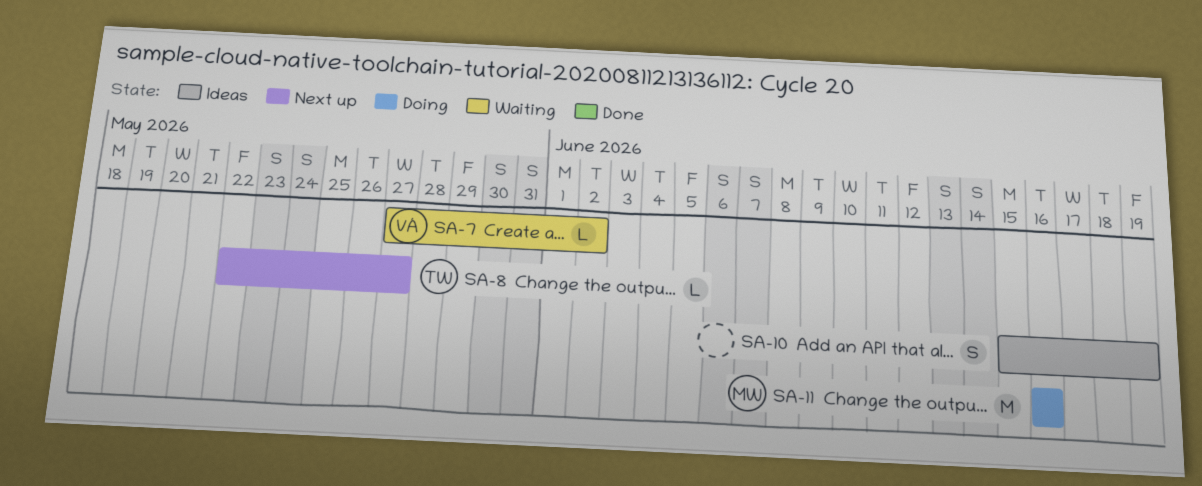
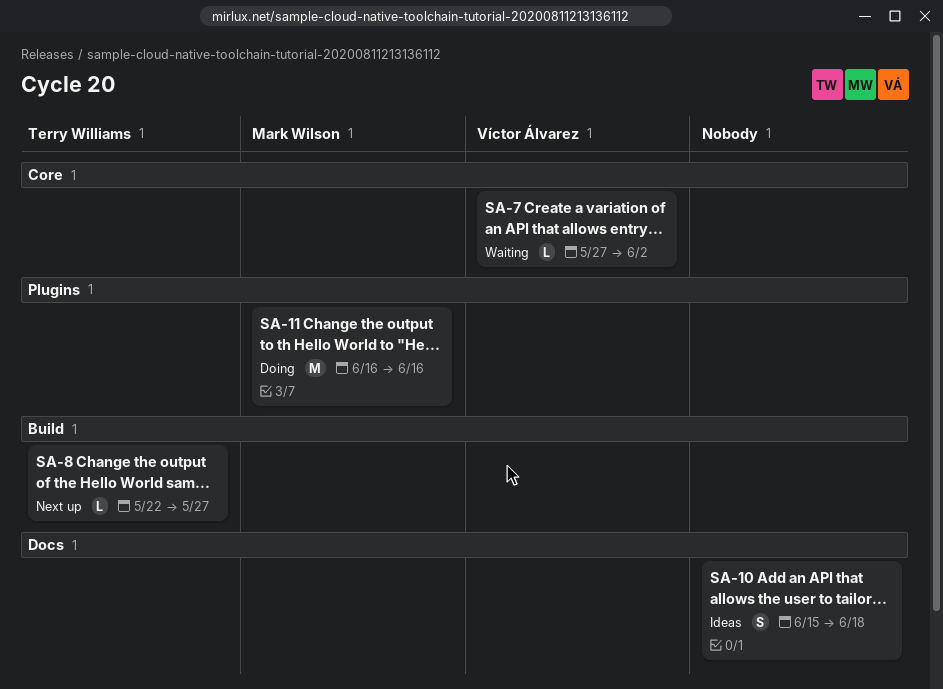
SA-10, due: Jun 19 -> Jun 18

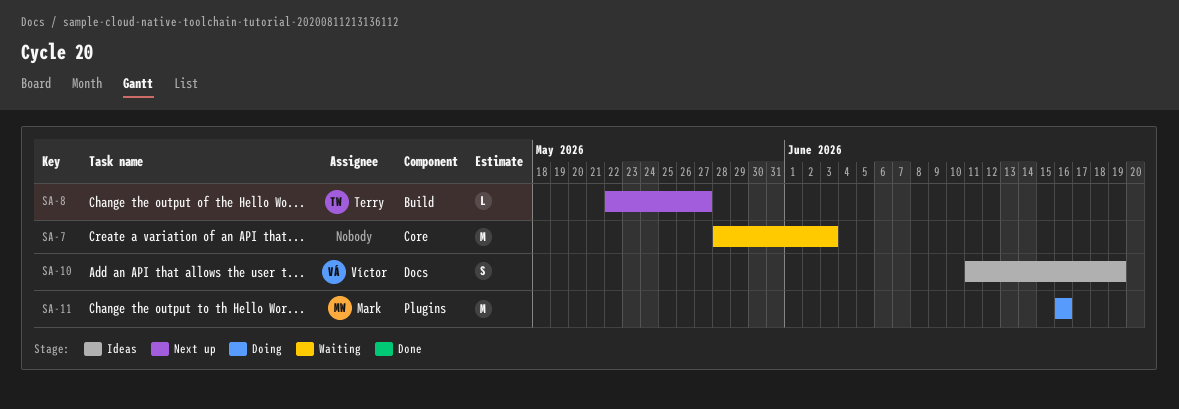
SA-7, owner: Víctor Álvarez -> none
SA-7, estimate: L -> M
SA-7, start: May 27 -> May 28
SA-7, due: Jun 2 -> Jun 3
SA-10, owner: none -> Víctor Álvarez
SA-10, start: Jun 15 -> Jun 11
SA-10, due: Jun 18 -> Jun 19

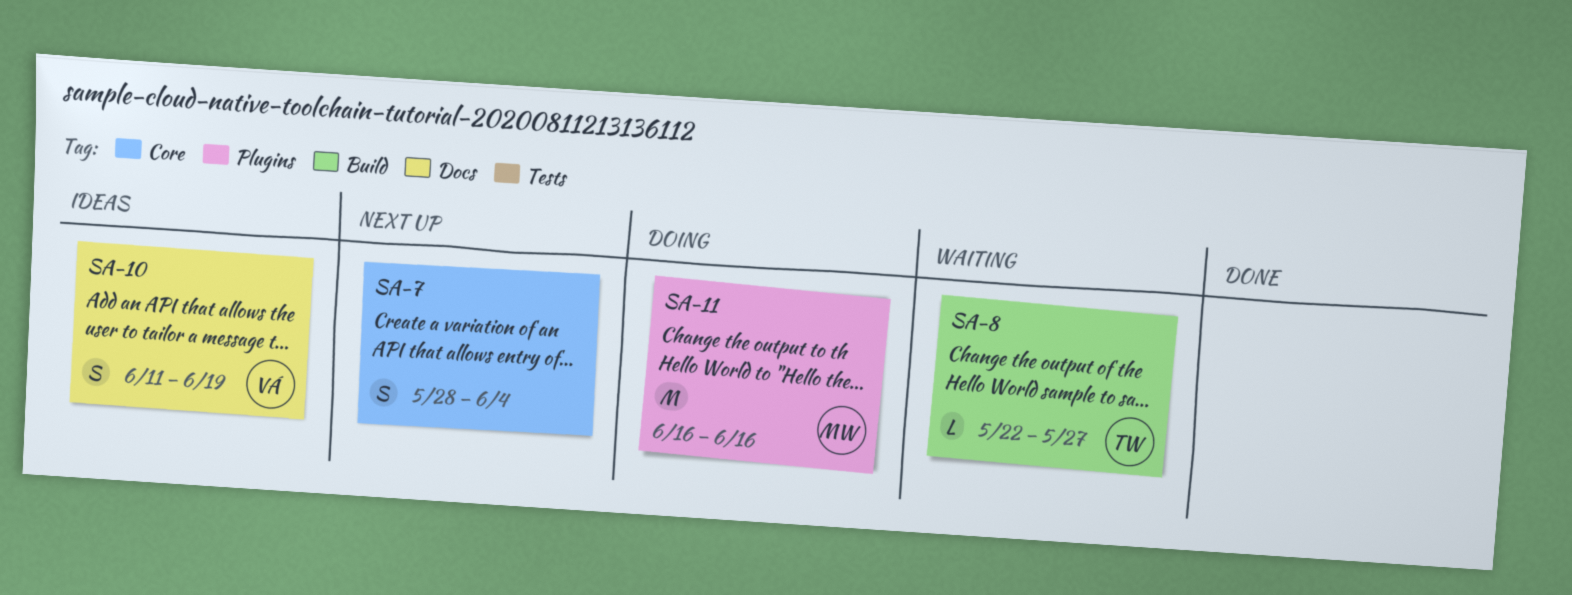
SA-7, status: Waiting -> Next up
SA-7, estimate: M -> S
SA-7, due: Jun 3 -> Jun 4
SA-8, status: Next up -> Waiting

